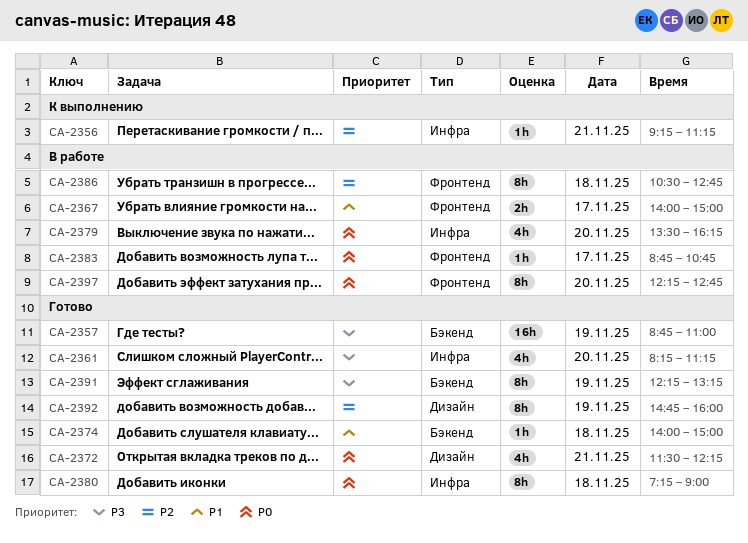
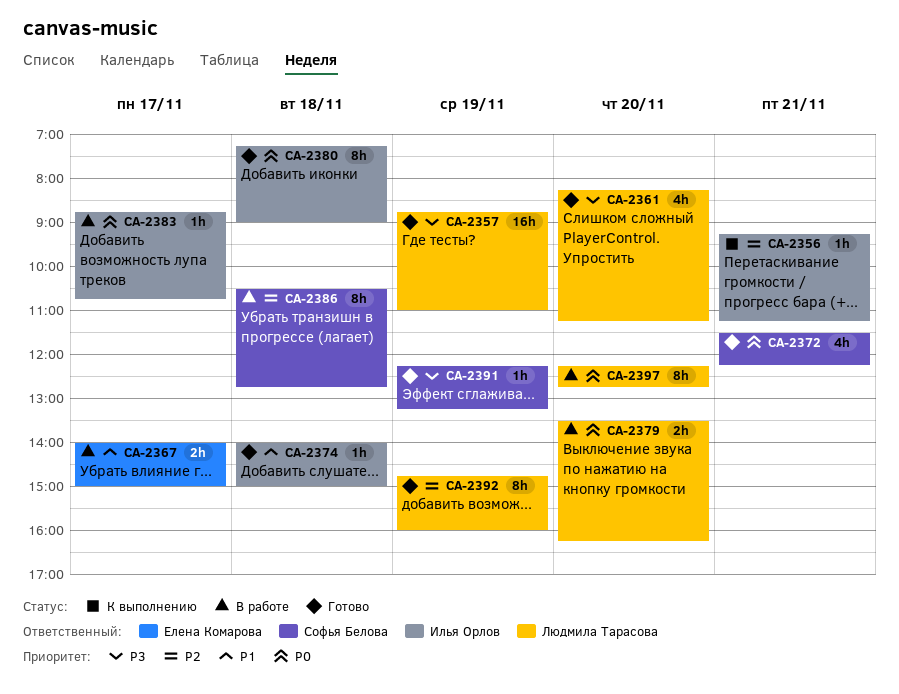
CA-2379, estimate: 4h -> 2h
CA-2391, estimate: 8h -> 1h

